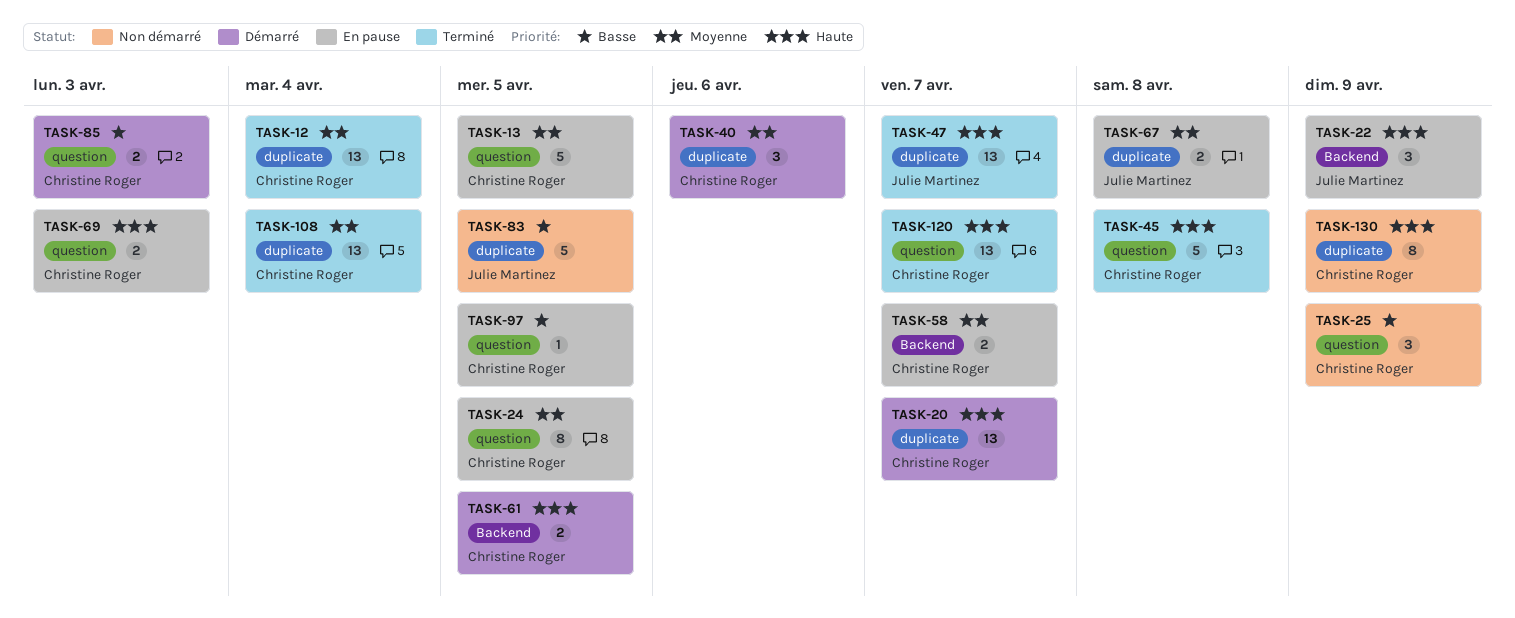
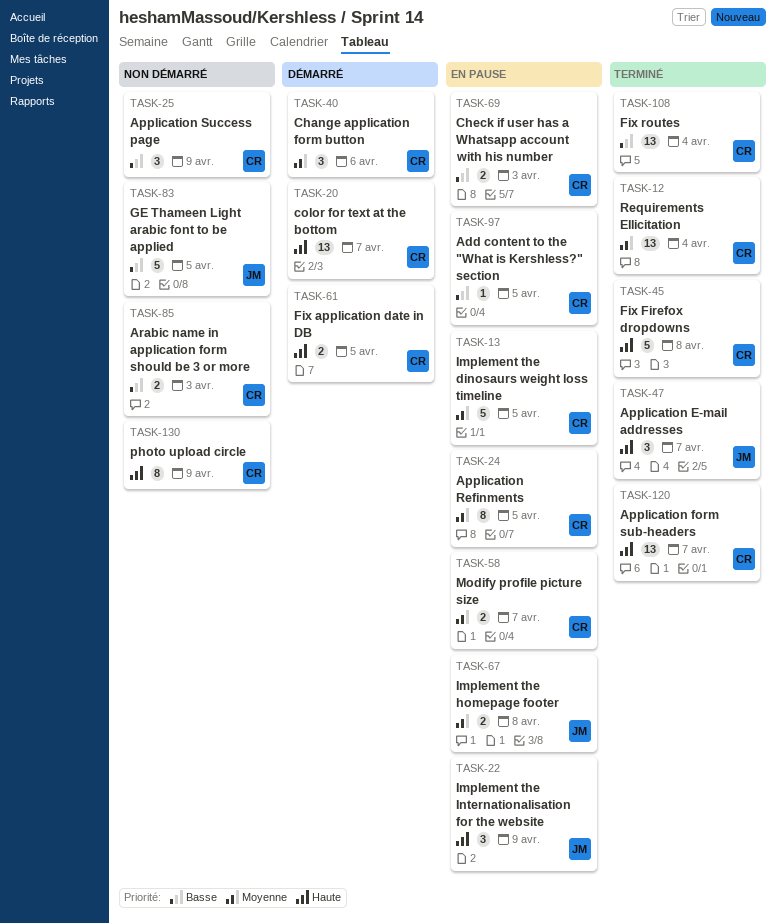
TASK-47, estimate: 13 -> 3
TASK-69, priority: Haute -> Basse
TASK-85, status: Démarré -> Non démarré
TASK-108, priority: Moyenne -> Basse

